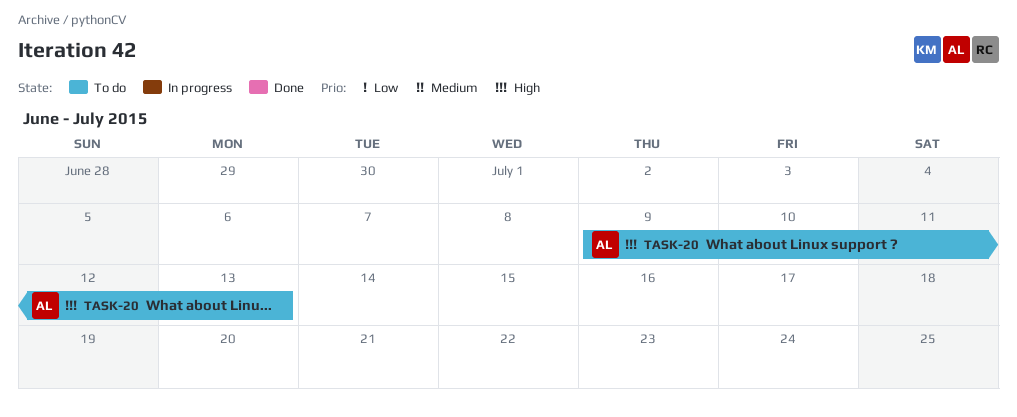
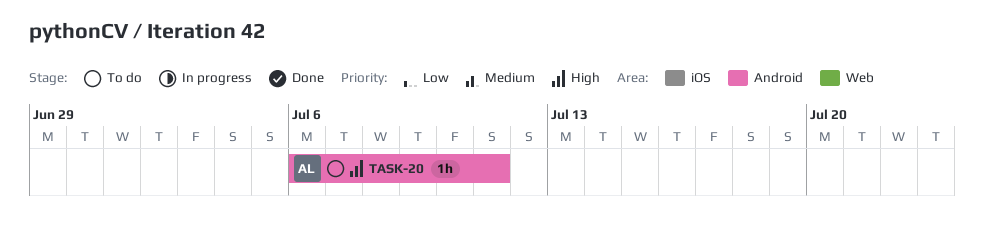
TASK-20, start: Jul 9 -> Jul 6
TASK-20, due: Jul 13 -> Jul 11

